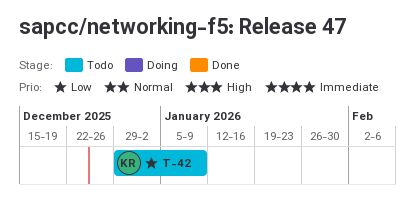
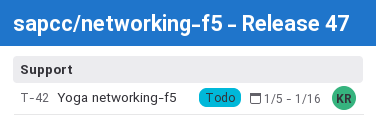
T-42, start: Dec 29 -> Jan 5
T-42, due: Jan 9 -> Jan 16

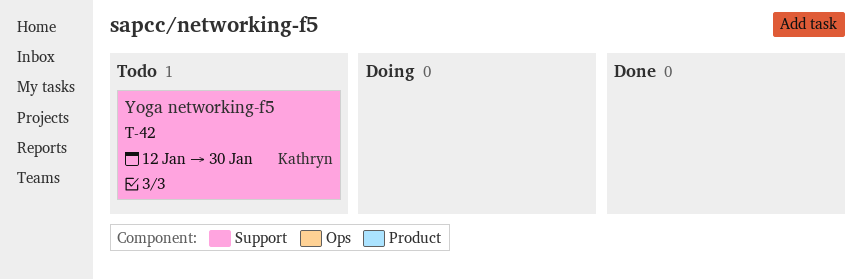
T-42, start: Jan 5 -> Jan 12
T-42, due: Jan 16 -> Jan 30

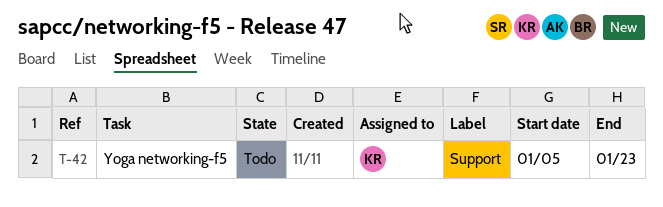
T-42, start: Jan 12 -> Jan 5
T-42, due: Jan 30 -> Jan 23

